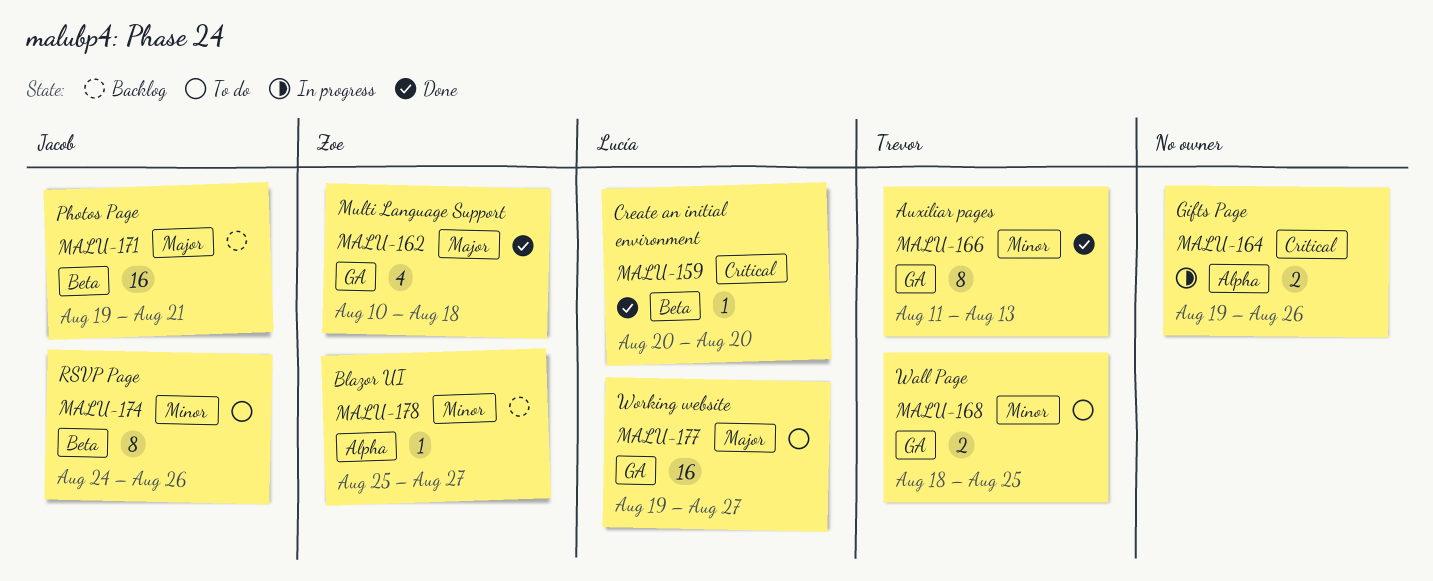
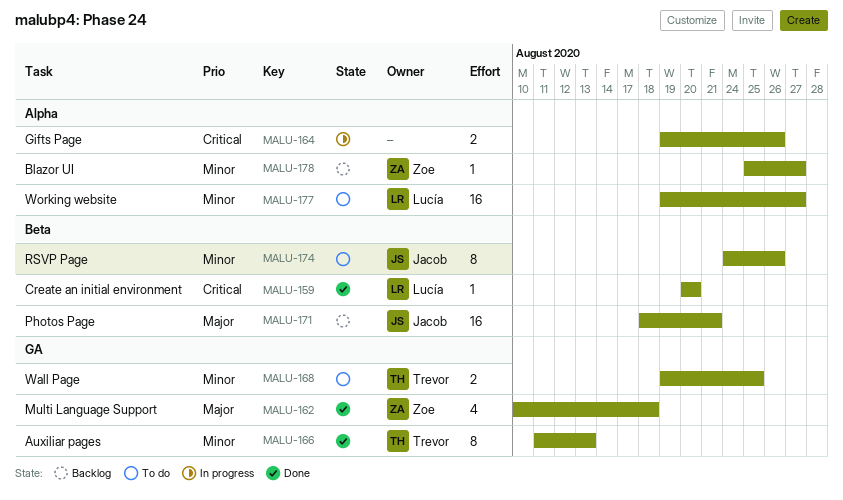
MALU-168, start: Aug 18 -> Aug 19
MALU-171, start: Aug 19 -> Aug 18
MALU-177, priority: Major -> Minor
MALU-177, label: GA -> Alpha

